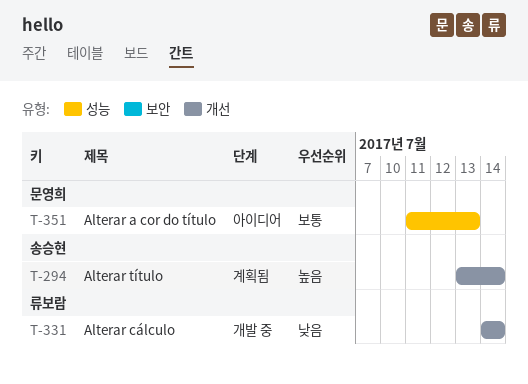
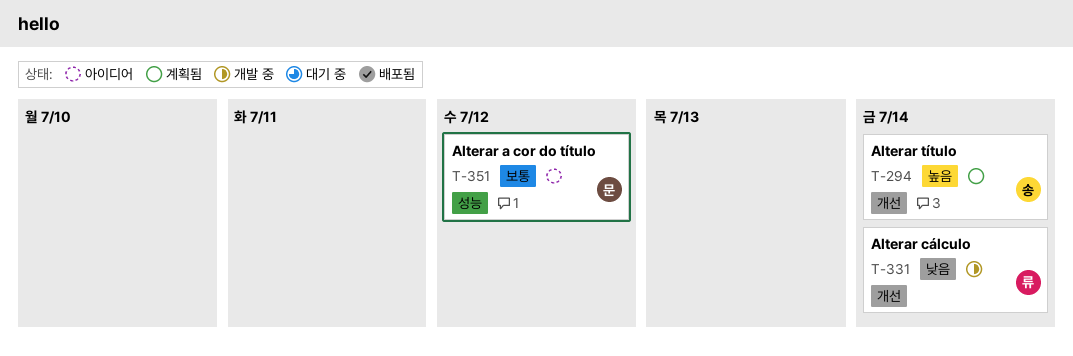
T-351, due: Jul 13 -> Jul 12

